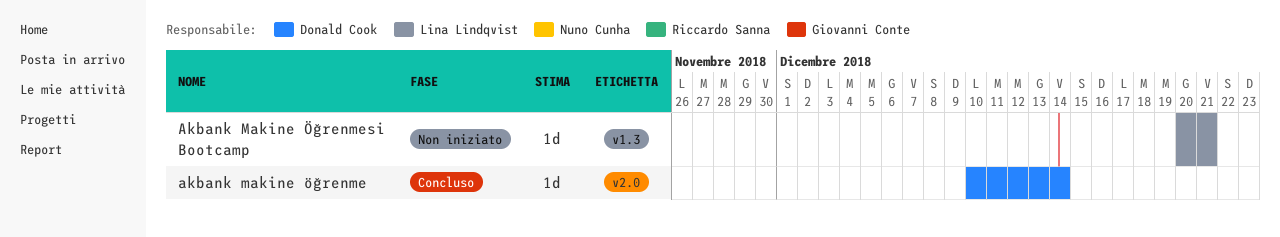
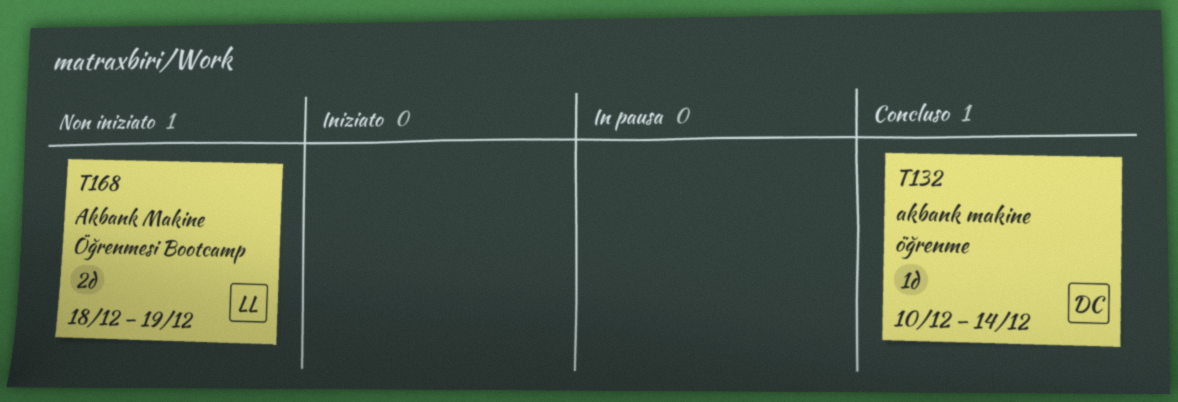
Akbank Makine Öğrenmesi Bootcamp, estimate: 1d -> 2d
Akbank Makine Öğrenmesi Bootcamp, start: Dec 20 -> Dec 18
Akbank Makine Öğrenmesi Bootcamp, due: Dec 21 -> Dec 19

